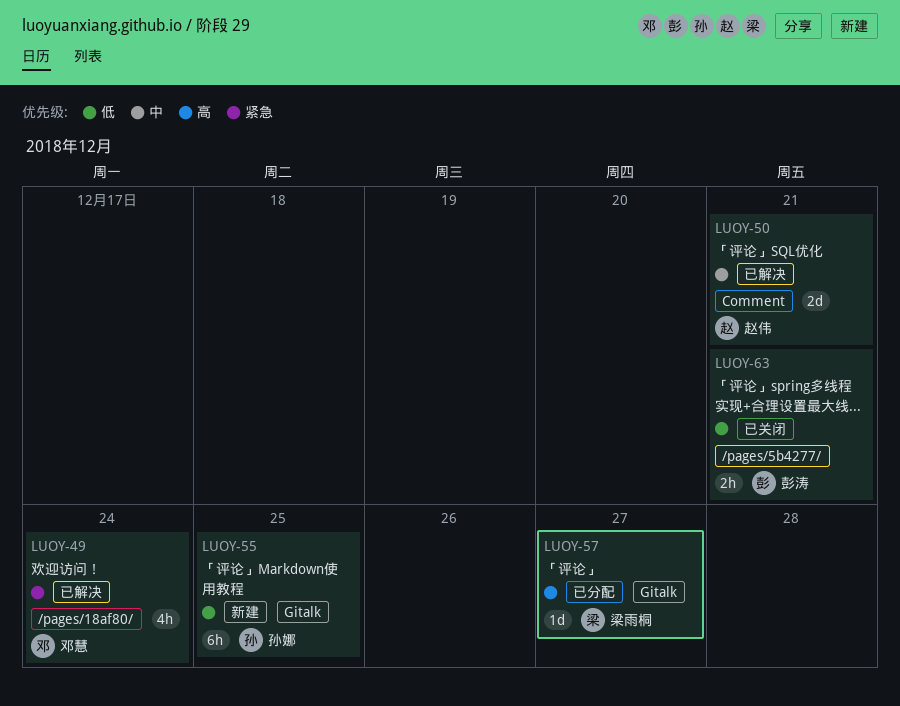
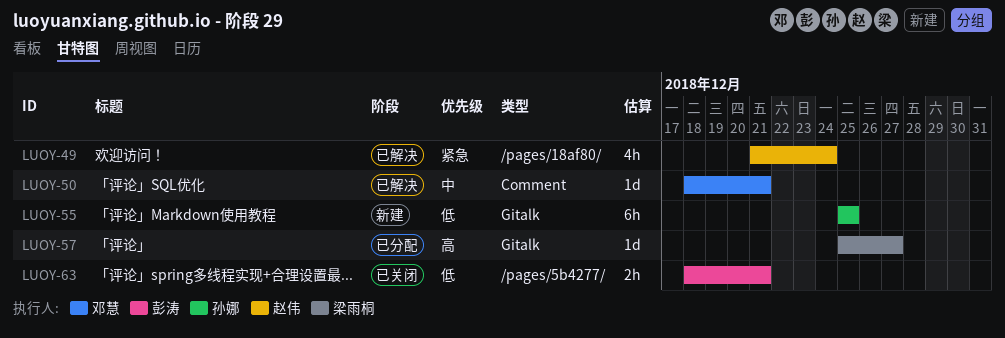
LUOY-49, owner: 邓慧 -> 赵伟
LUOY-50, owner: 赵伟 -> 邓慧
LUOY-50, estimate: 2d -> 1d

